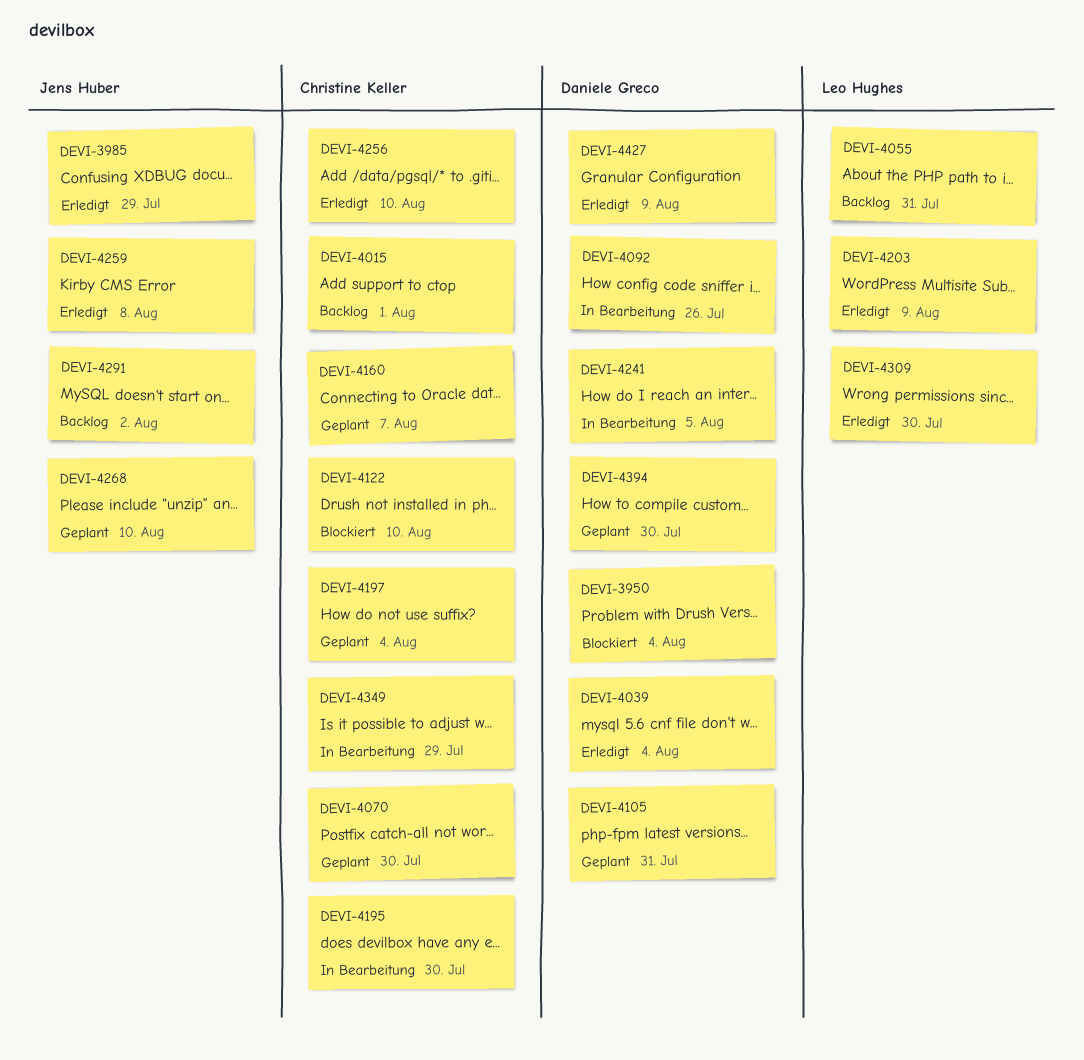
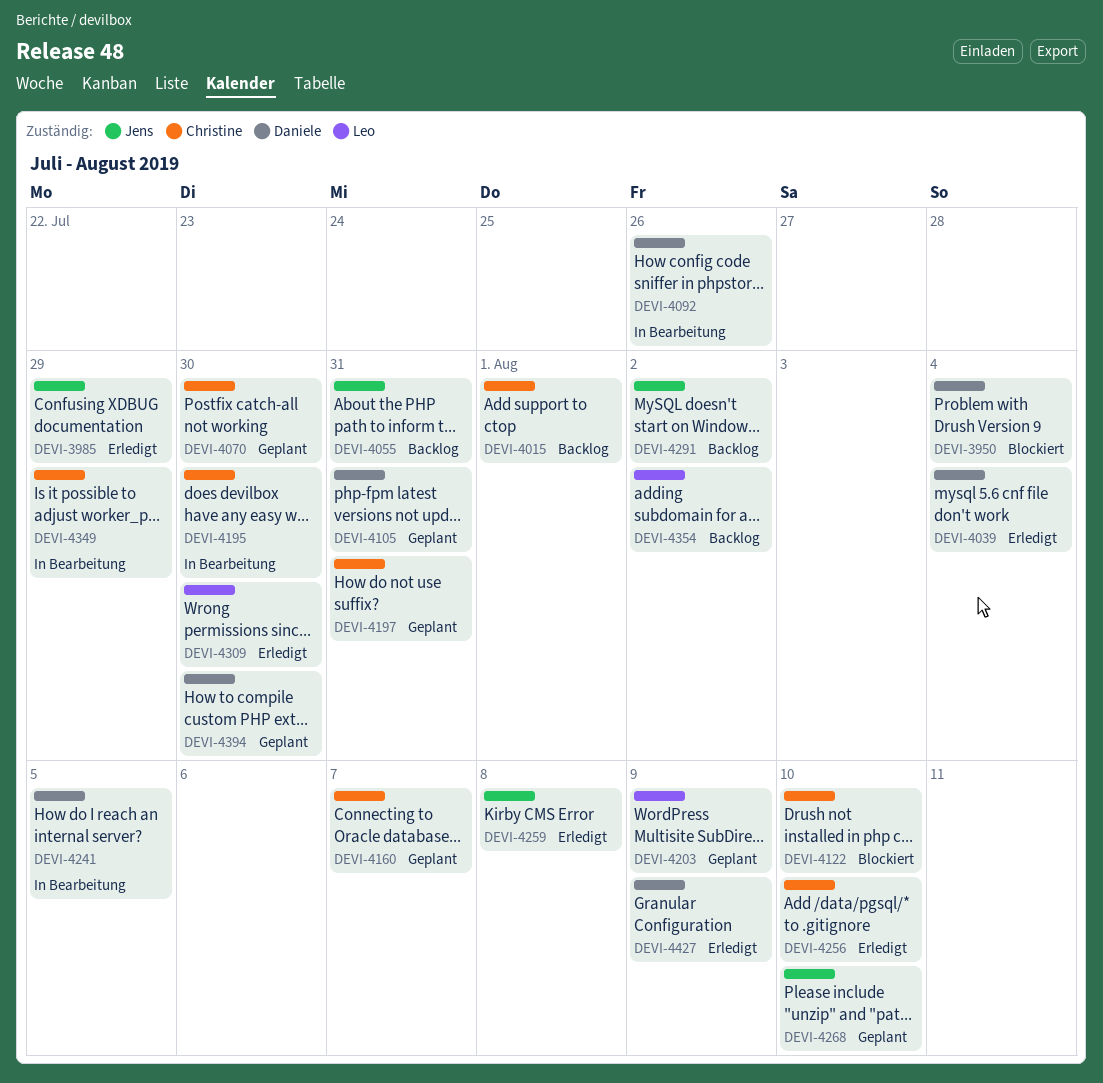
DEVI-4055, owner: Leo Hughes -> Jens Huber
DEVI-4197, due: Aug 4 -> Jul 31
DEVI-4203, status: Erledigt -> Geplant
DEVI-4354: none -> present

